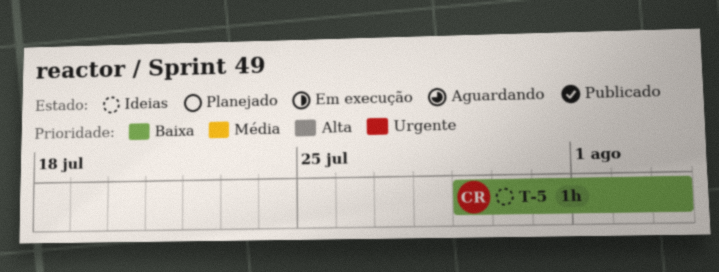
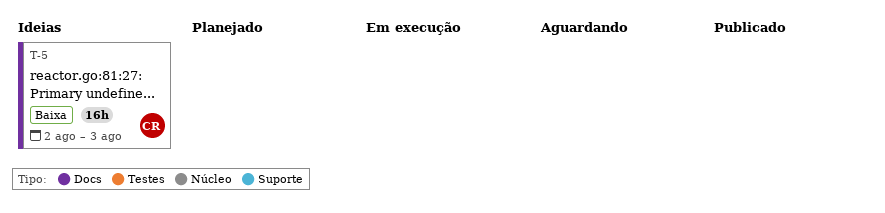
T-5, estimate: 1h -> 16h
T-5, start: Jul 29 -> Aug 2

